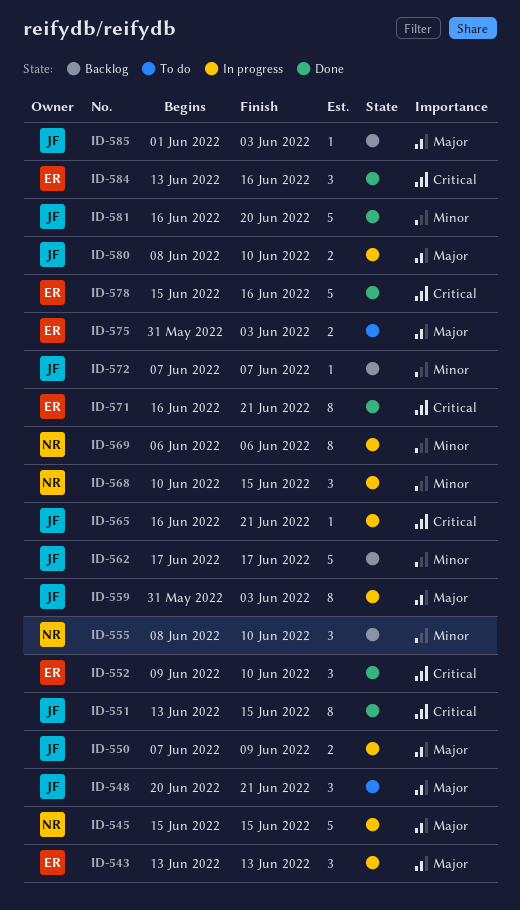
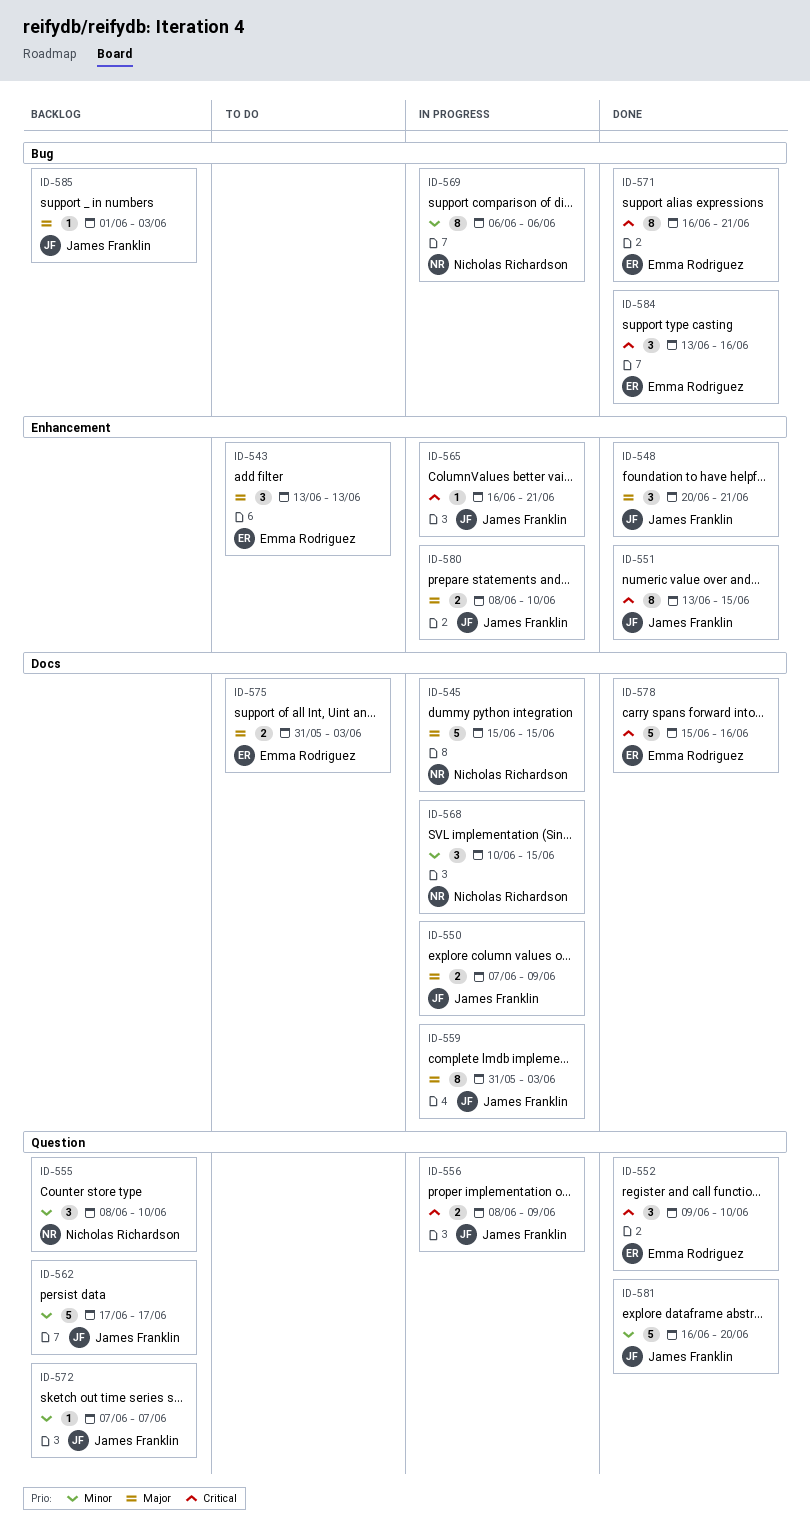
ID-543, status: In progress -> To do
ID-548, status: To do -> Done
ID-556: none -> present

